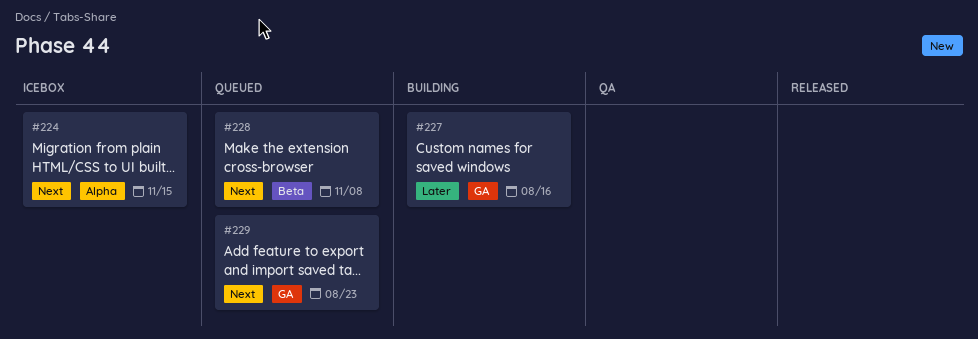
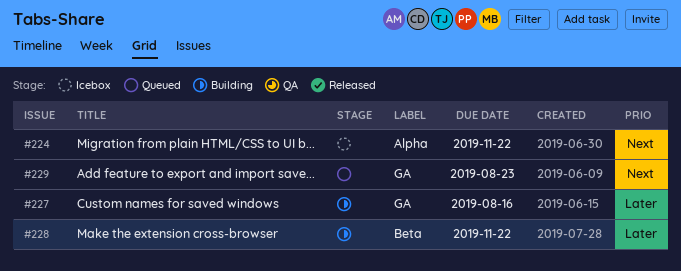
#224, due: Nov 15 -> Nov 22
#228, status: Queued -> Building
#228, priority: Next -> Later
#228, due: Nov 8 -> Nov 22

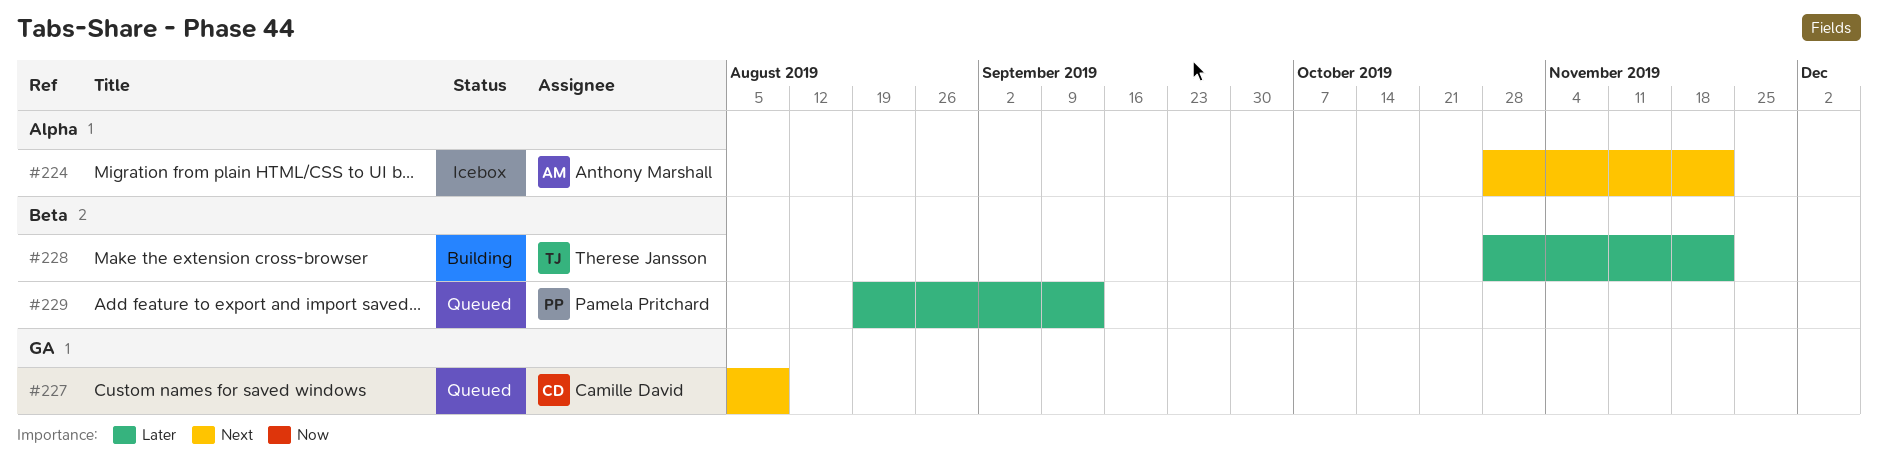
#227, status: Building -> Queued
#227, priority: Later -> Next
#227, due: Aug 16 -> Aug 9
#229, priority: Next -> Later
#229, label: GA -> Beta
#229, due: Aug 23 -> Sep 13

